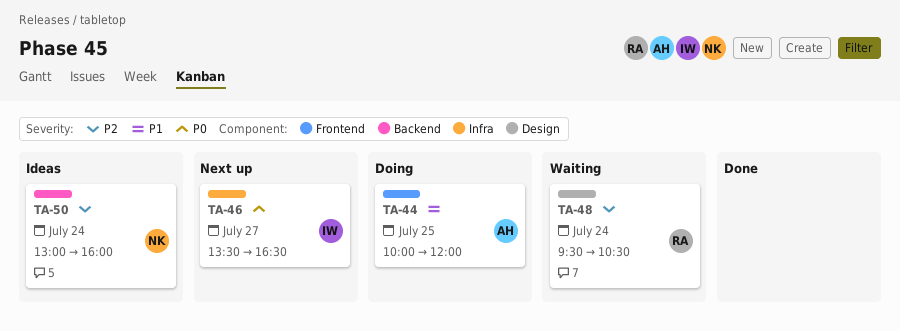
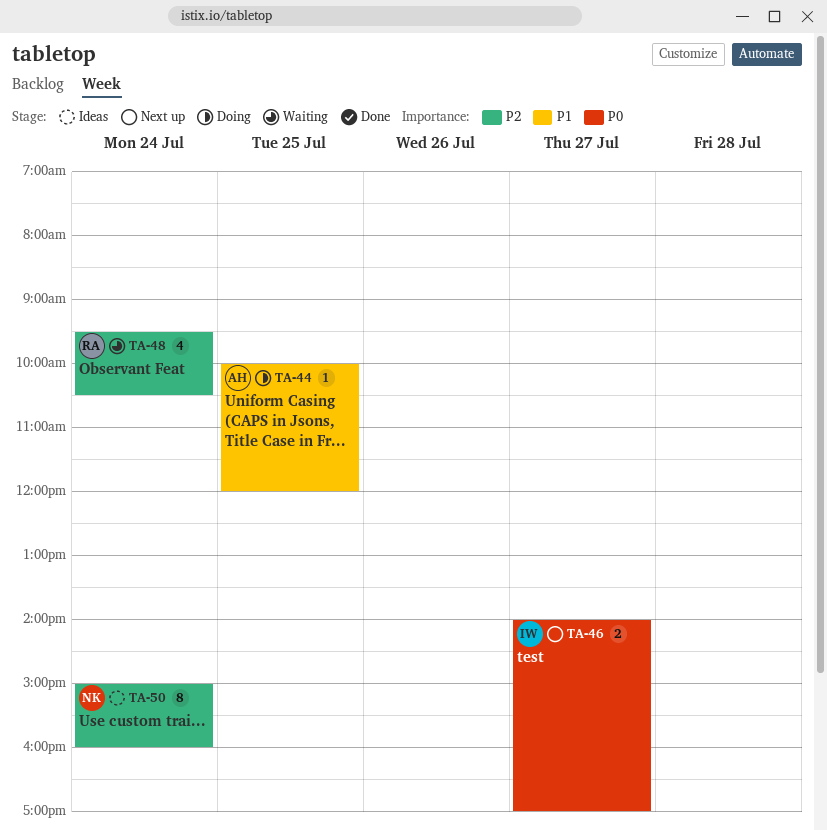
TA-46, begins: 13:30 -> 14:00
TA-46, ends: 16:30 -> 17:00
TA-50, begins: 13:00 -> 15:00

